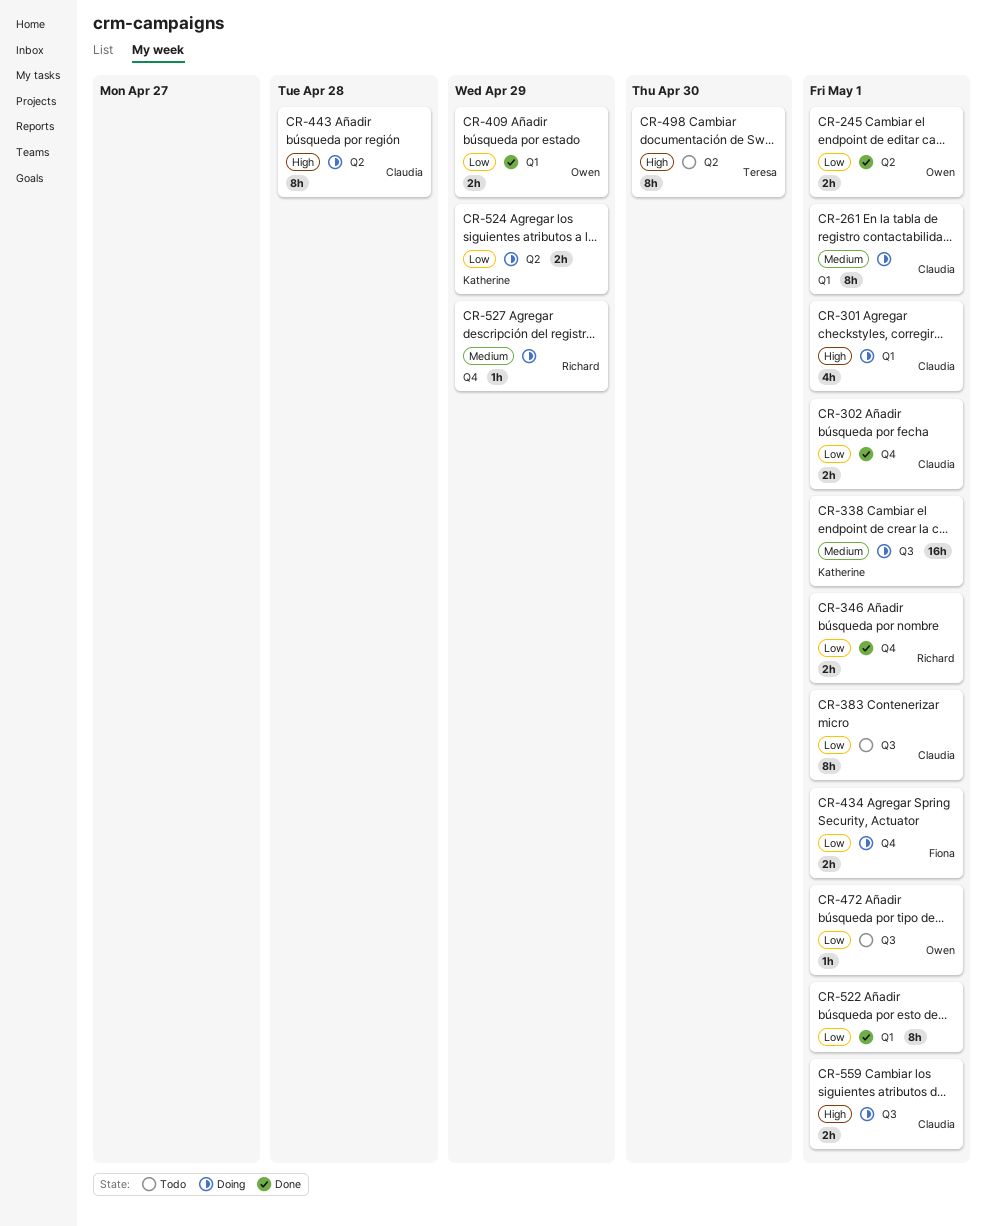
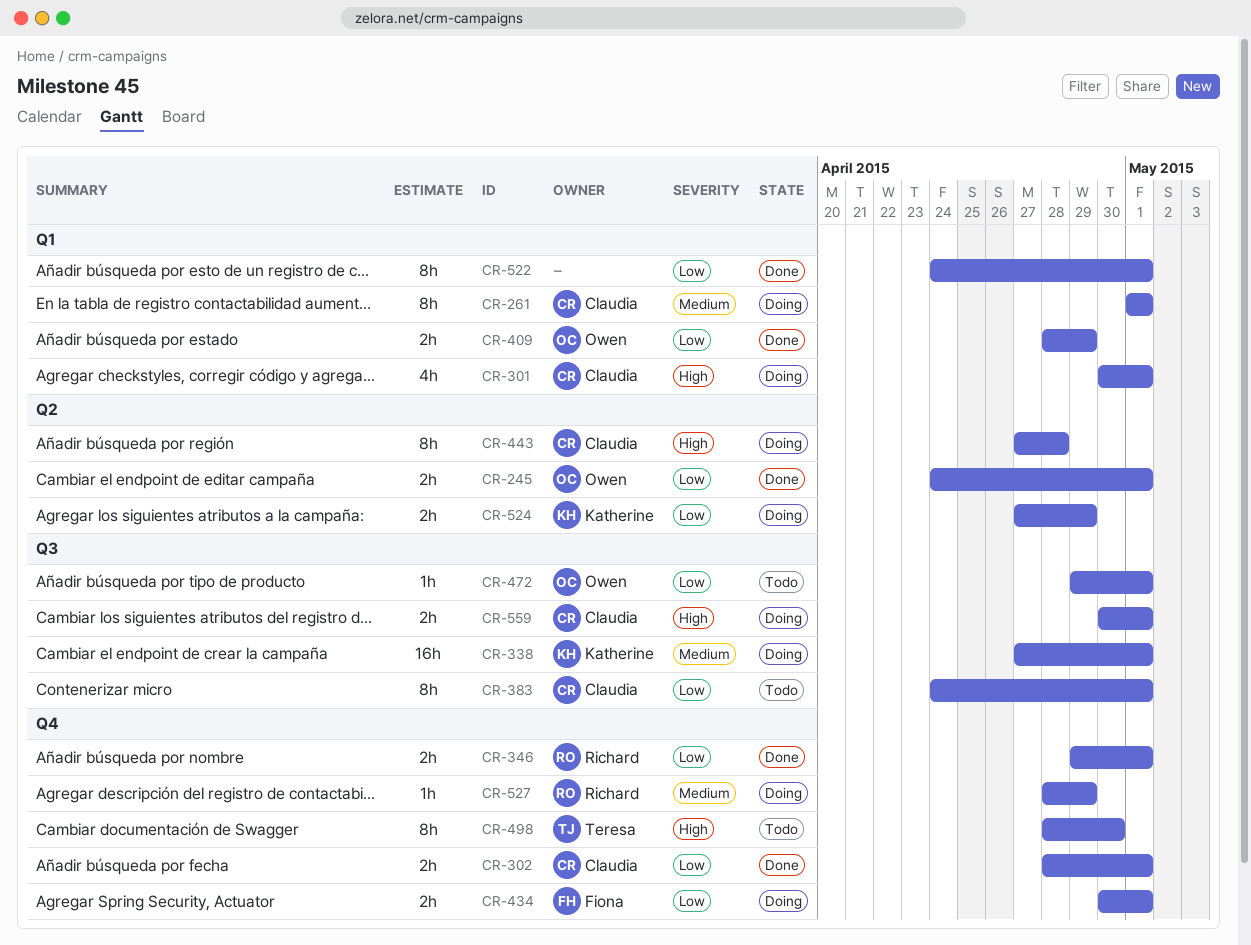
CR-498, label: Q2 -> Q4

